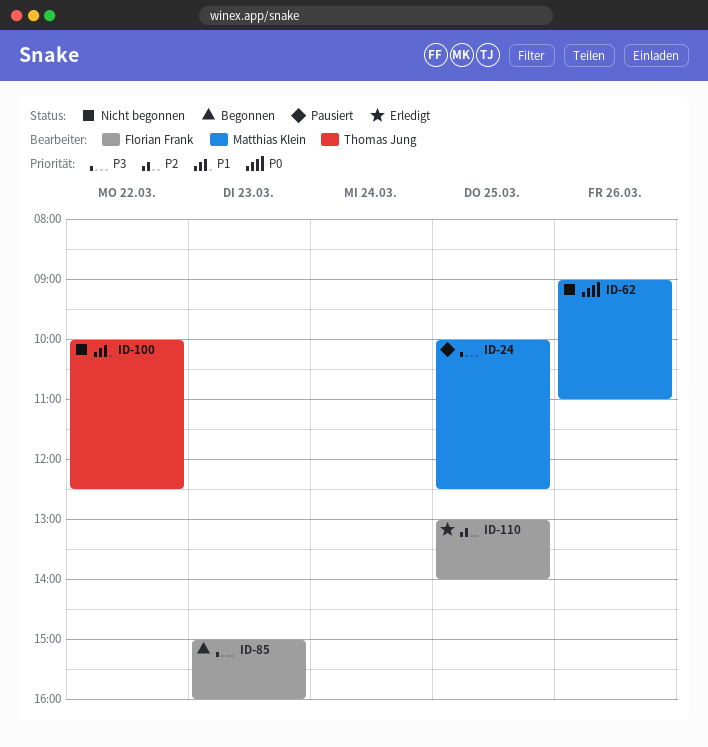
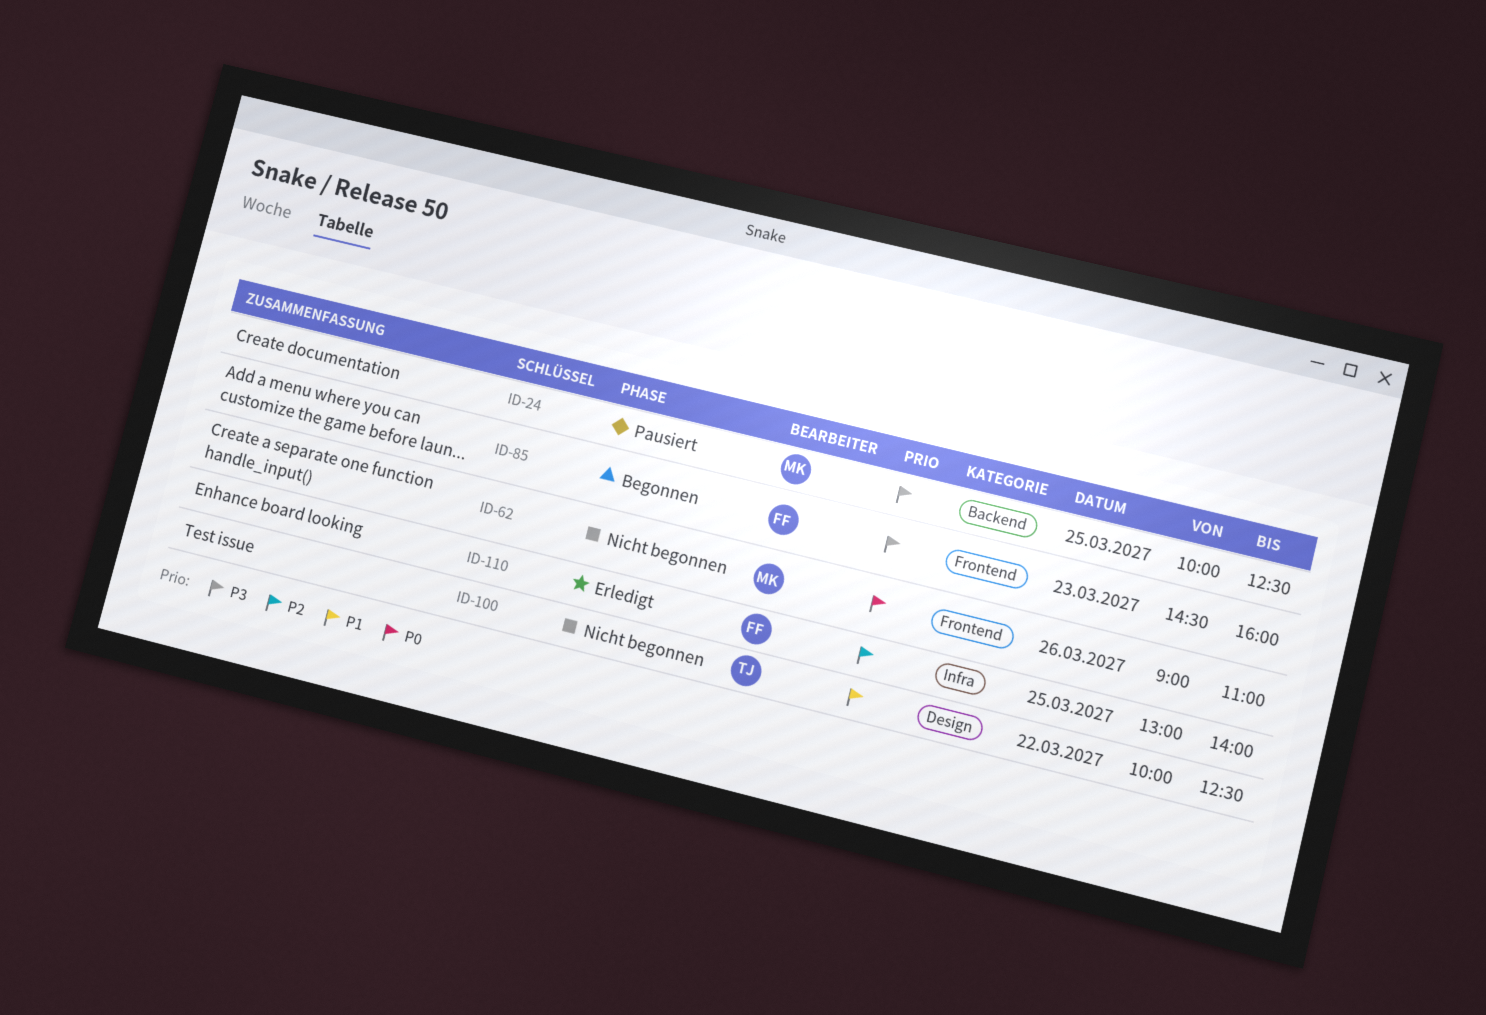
ID-85, begins: 15:00 -> 14:30

